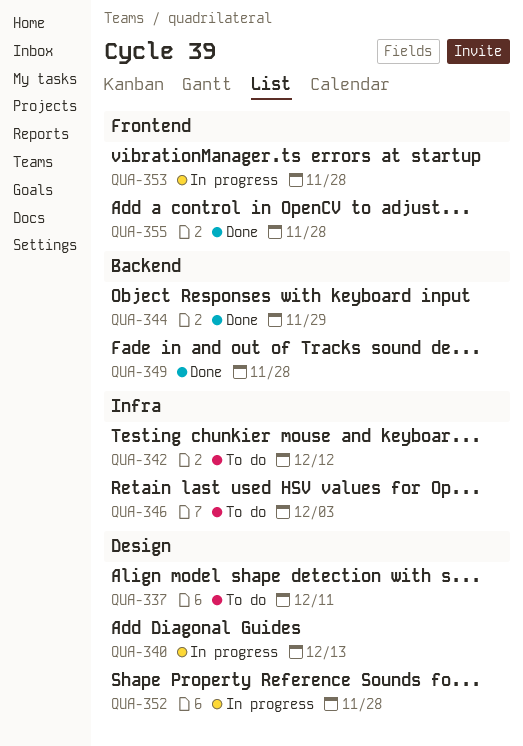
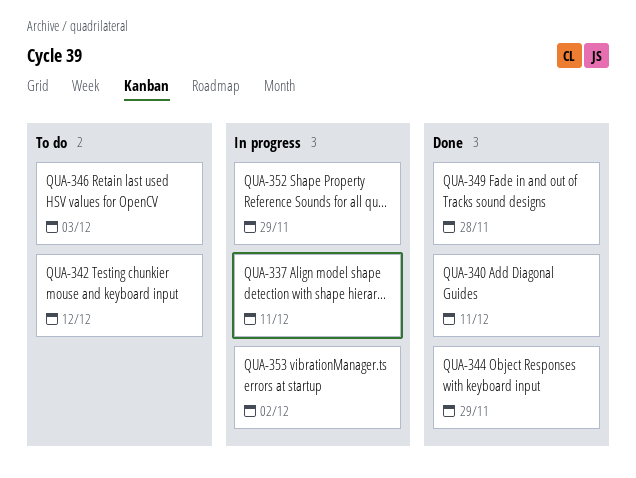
QUA-337, status: To do -> In progress
QUA-340, status: In progress -> Done
QUA-340, due: Dec 13 -> Dec 11
QUA-352, due: Nov 28 -> Nov 29
QUA-353, due: Nov 28 -> Dec 2
QUA-355: present -> none

